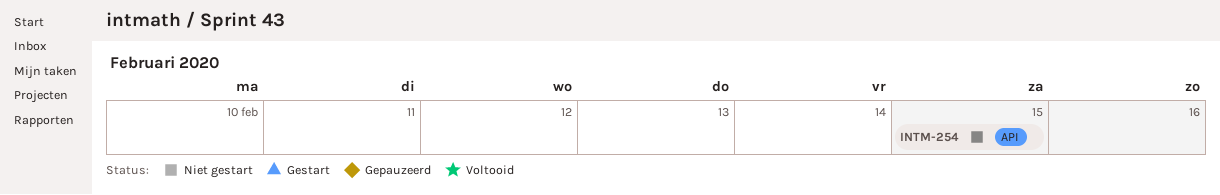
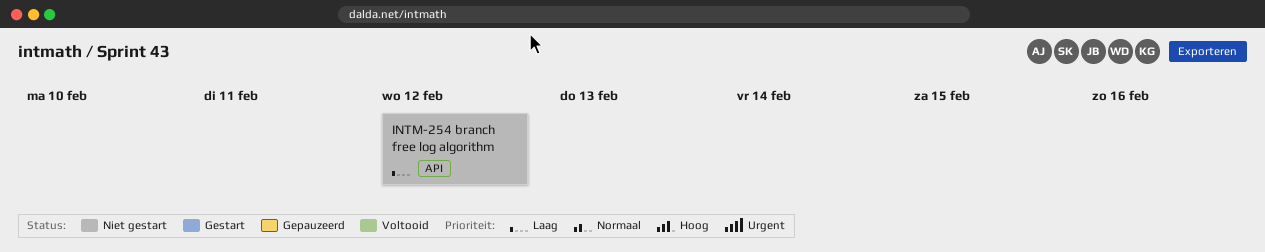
INTM-254, due: Feb 15 -> Feb 12

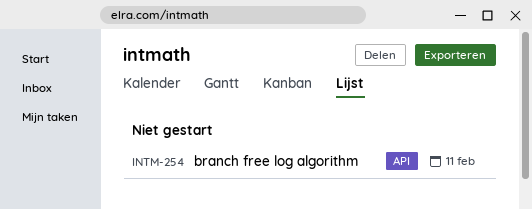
INTM-254, due: Feb 12 -> Feb 11

